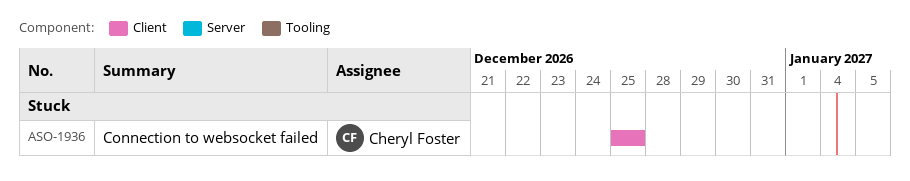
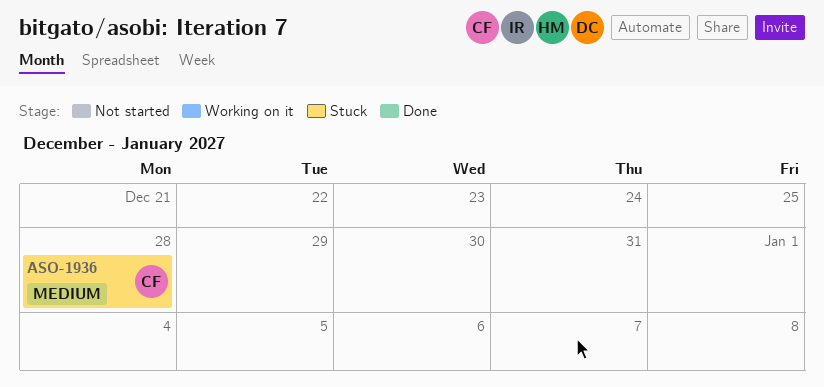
ASO-1936, due: Dec 25 -> Dec 28

